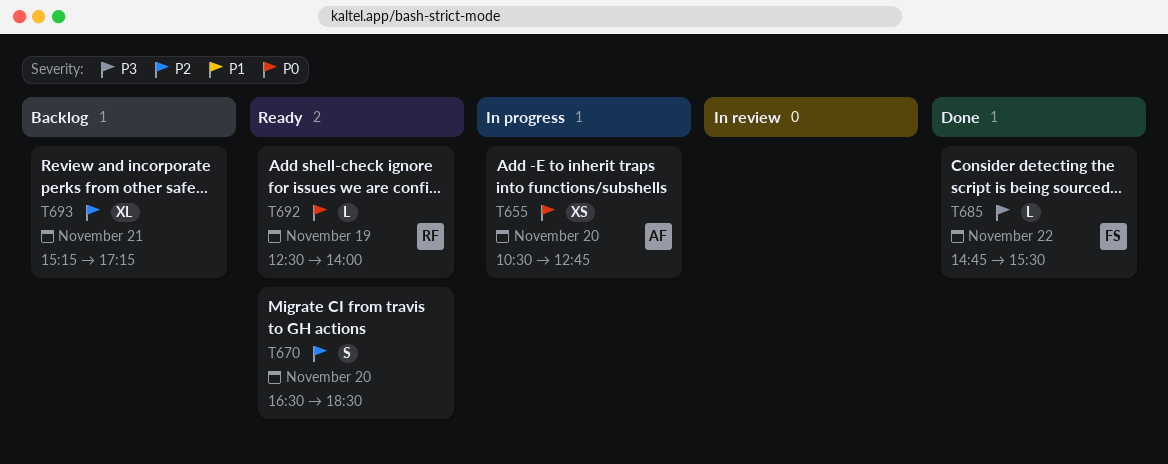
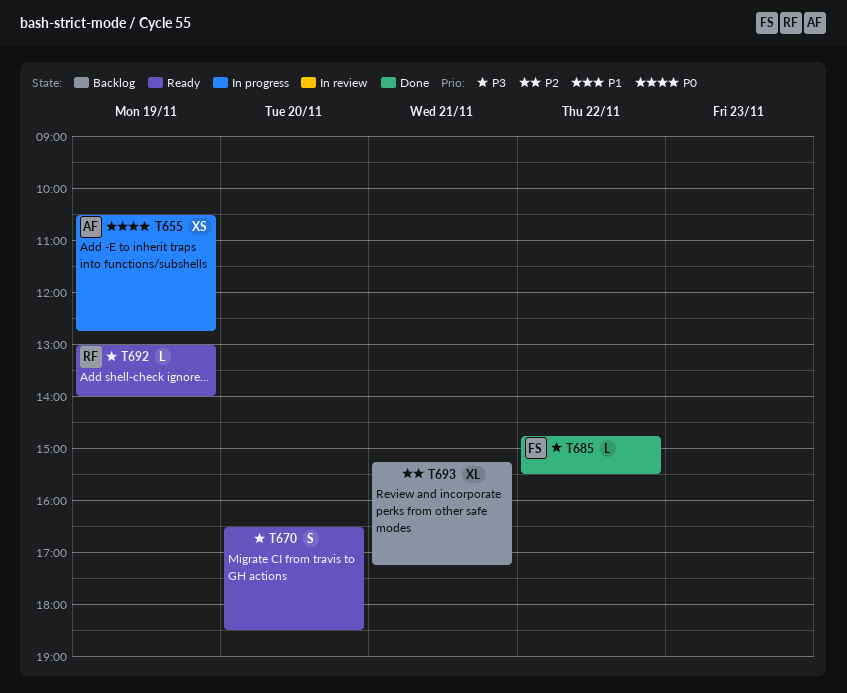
T655, day: Nov 20 -> Nov 19
T670, priority: P2 -> P3
T692, priority: P0 -> P3
T692, begins: 12:30 -> 13:00

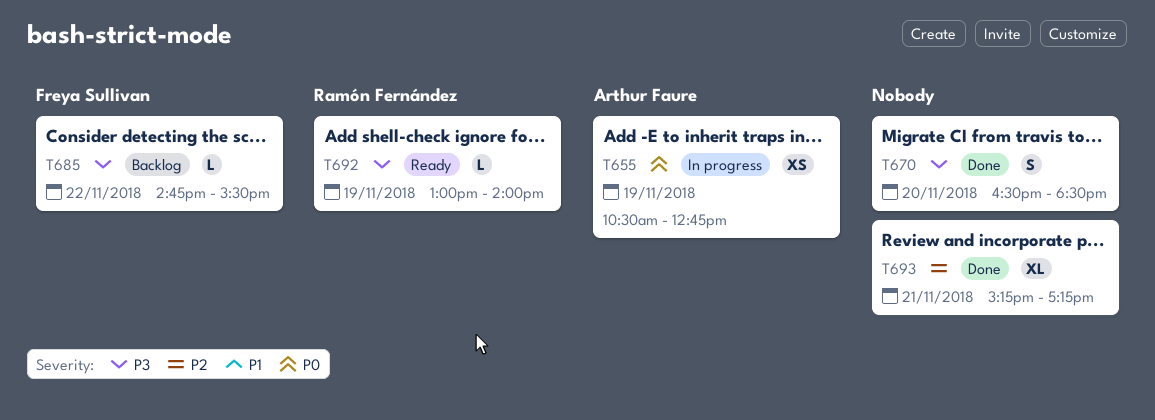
T670, status: Ready -> Done
T685, status: Done -> Backlog
T693, status: Backlog -> Done

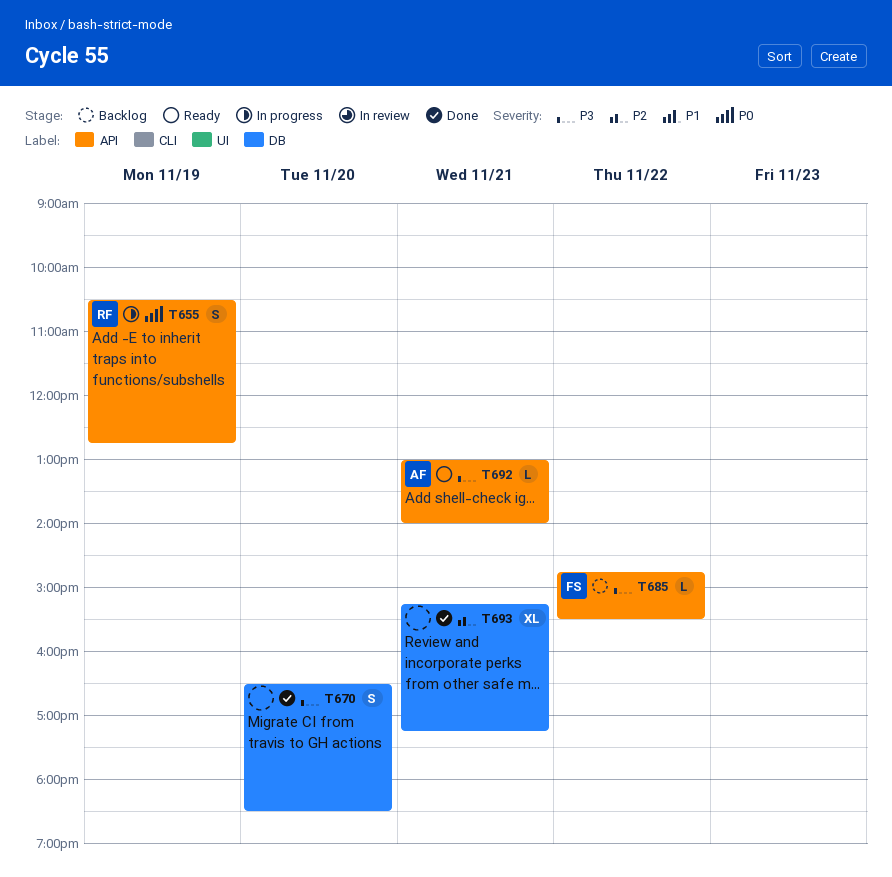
T655, owner: Arthur Faure -> Ramón Fernández
T655, estimate: XS -> S
T692, owner: Ramón Fernández -> Arthur Faure
T692, day: Nov 19 -> Nov 21

